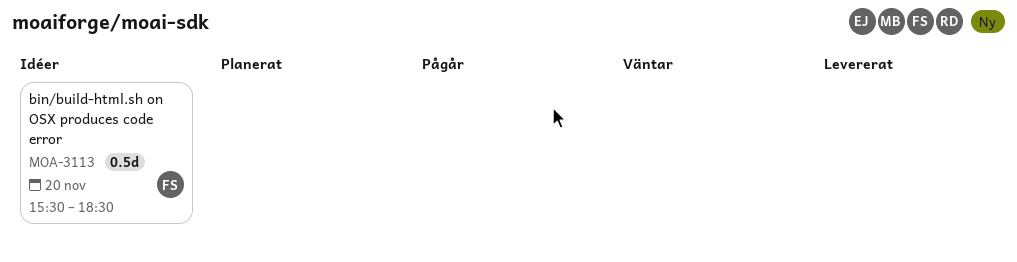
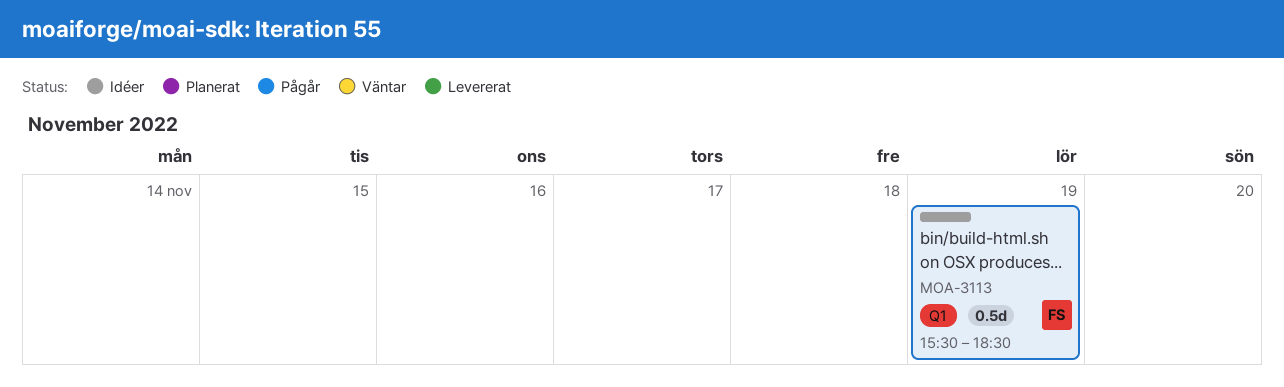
MOA-3113, day: Nov 20 -> Nov 19

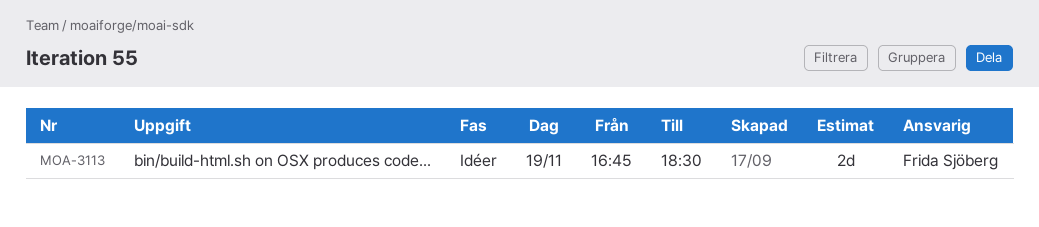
MOA-3113, estimate: 0.5d -> 2d
MOA-3113, begins: 15:30 -> 16:45

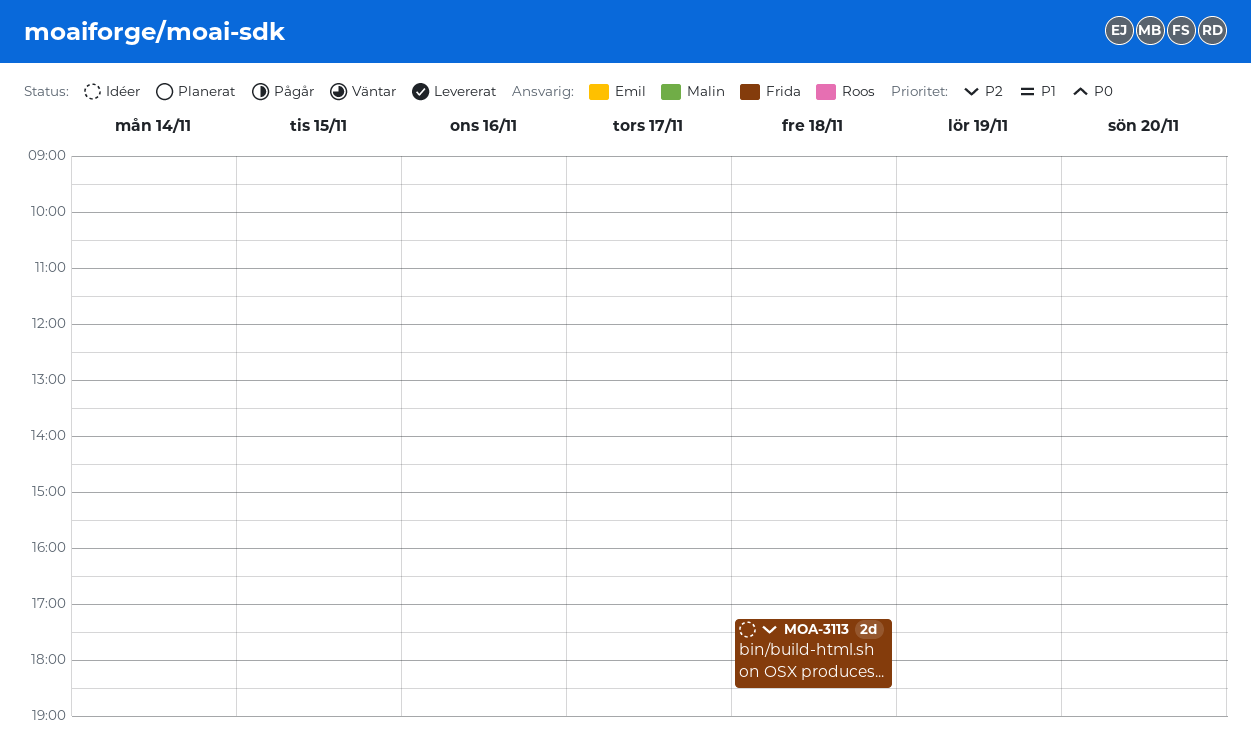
MOA-3113, day: Nov 19 -> Nov 18
MOA-3113, begins: 16:45 -> 17:15

